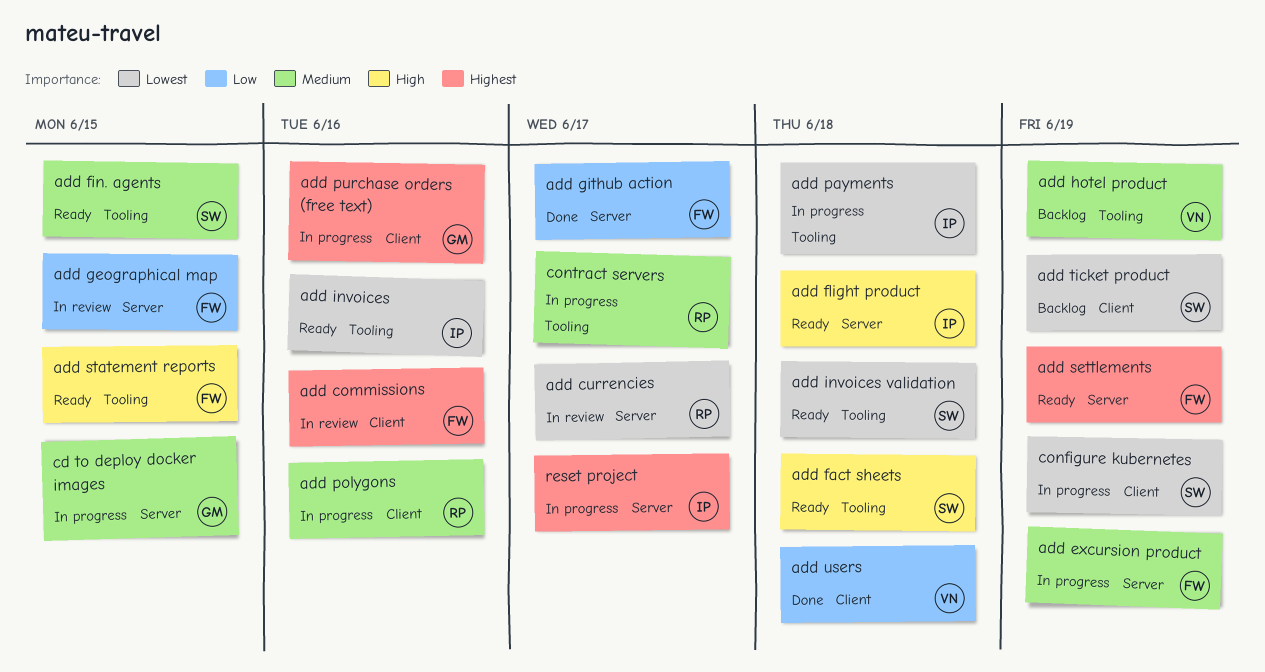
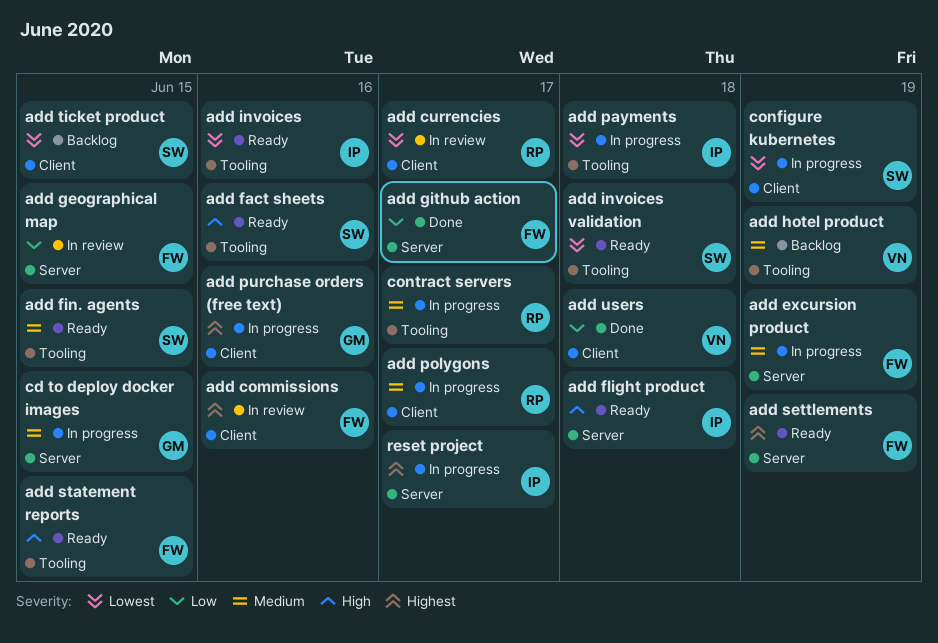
add currencies, label: Server -> Client
add fact sheets, due: Jun 18 -> Jun 16
add polygons, due: Jun 16 -> Jun 17
add ticket product, due: Jun 19 -> Jun 15

